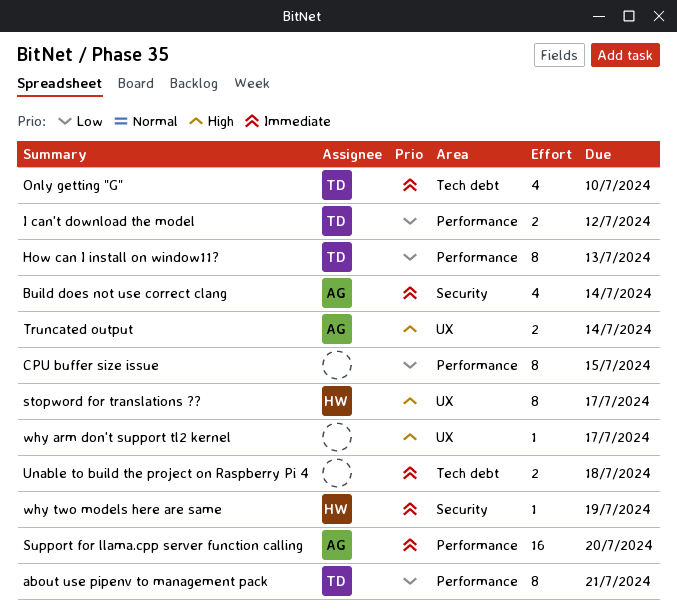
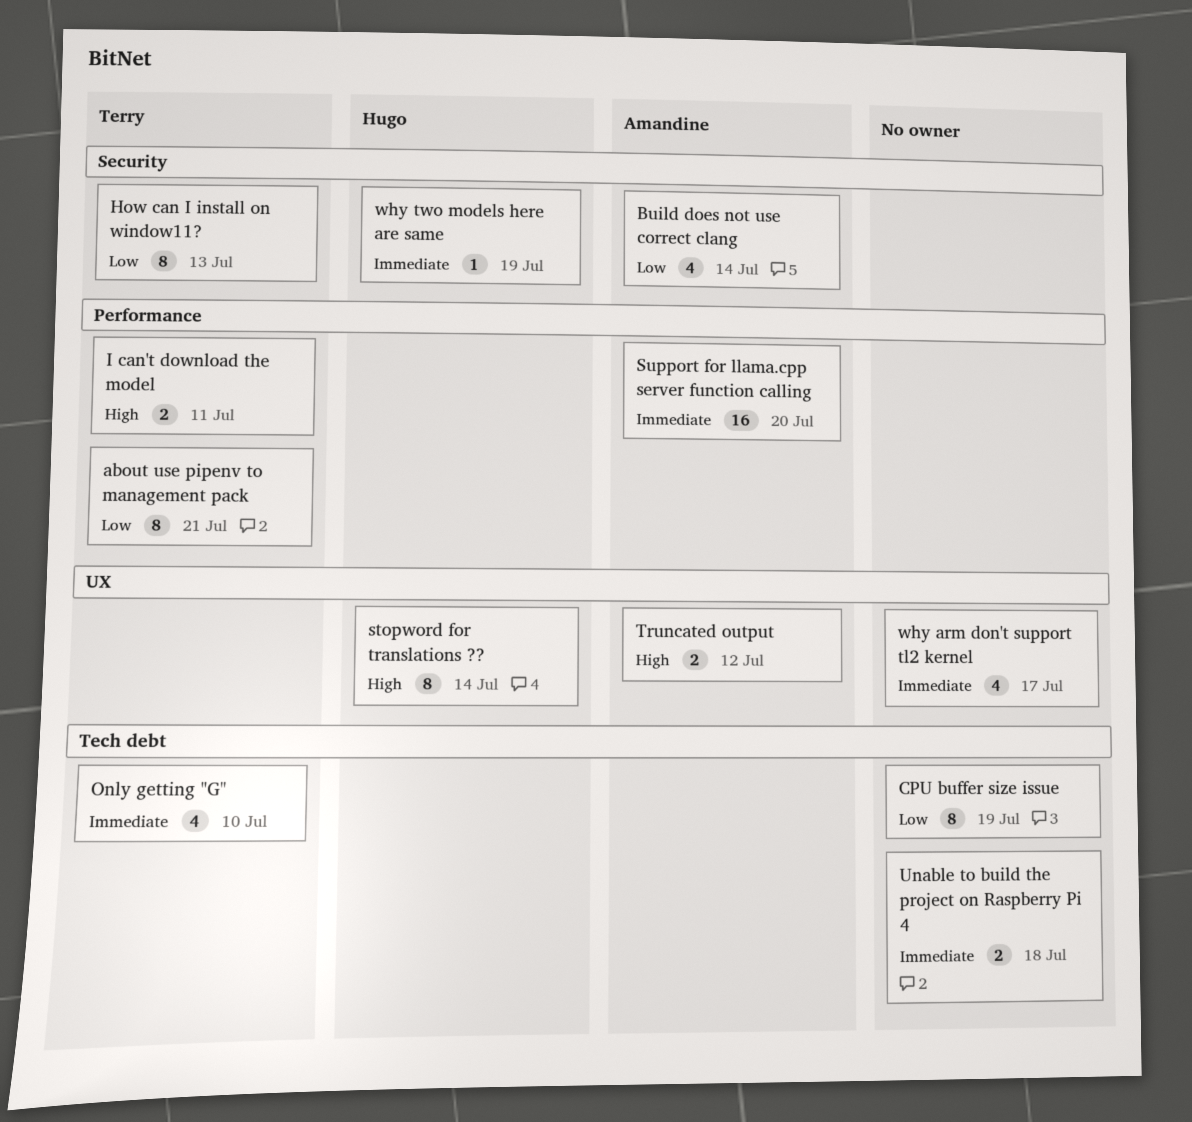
Build does not use correct clang, priority: Immediate -> Low
CPU buffer size issue, label: Performance -> Tech debt
CPU buffer size issue, due: Jul 15 -> Jul 19
How can I install on window11?, label: Performance -> Security
I can't download the model, priority: Low -> High
I can't download the model, due: Jul 12 -> Jul 11
stopword for translations ??, due: Jul 17 -> Jul 14
Truncated output, due: Jul 14 -> Jul 12
why arm don't support tl2 kernel, priority: High -> Immediate
why arm don't support tl2 kernel, estimate: 1 -> 4

